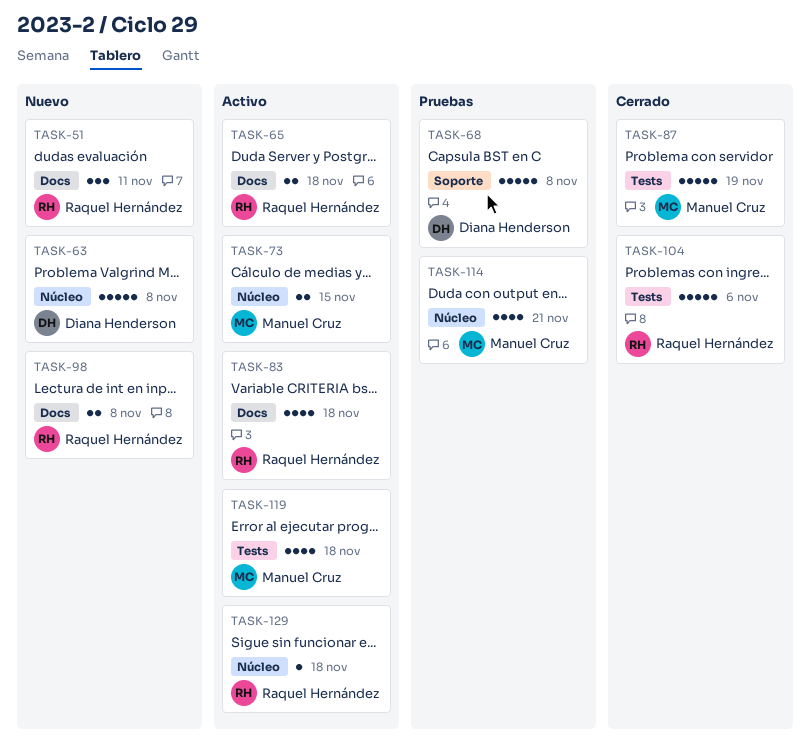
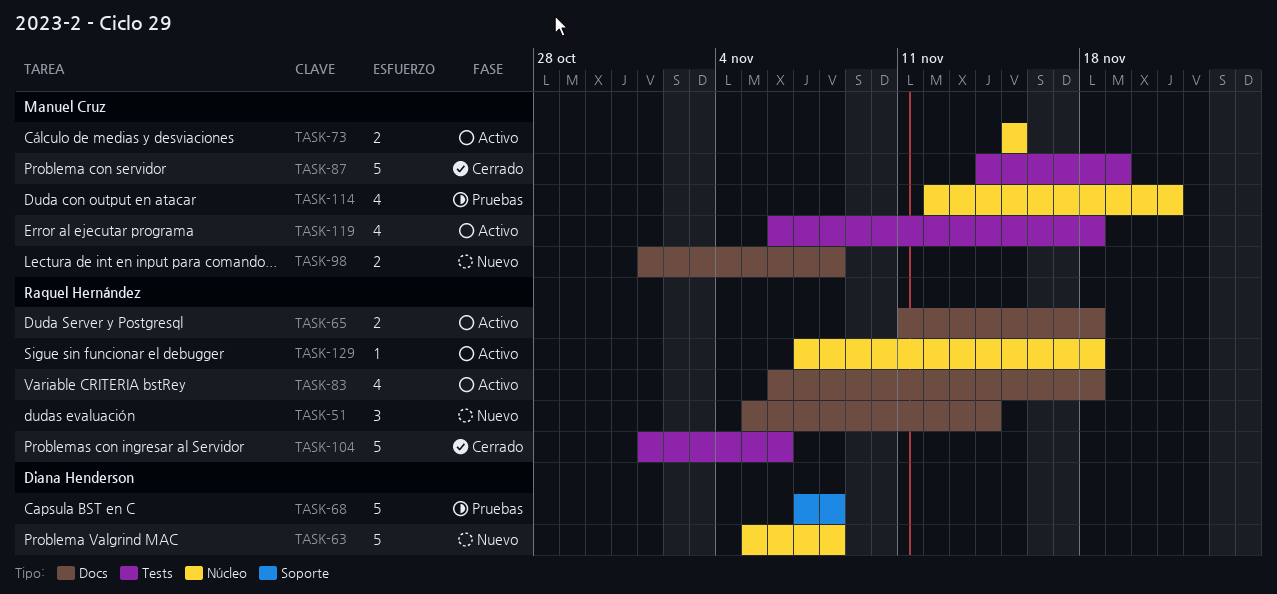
TASK-51, due: Nov 11 -> Nov 14
TASK-98, owner: Raquel Hernández -> Manuel Cruz

